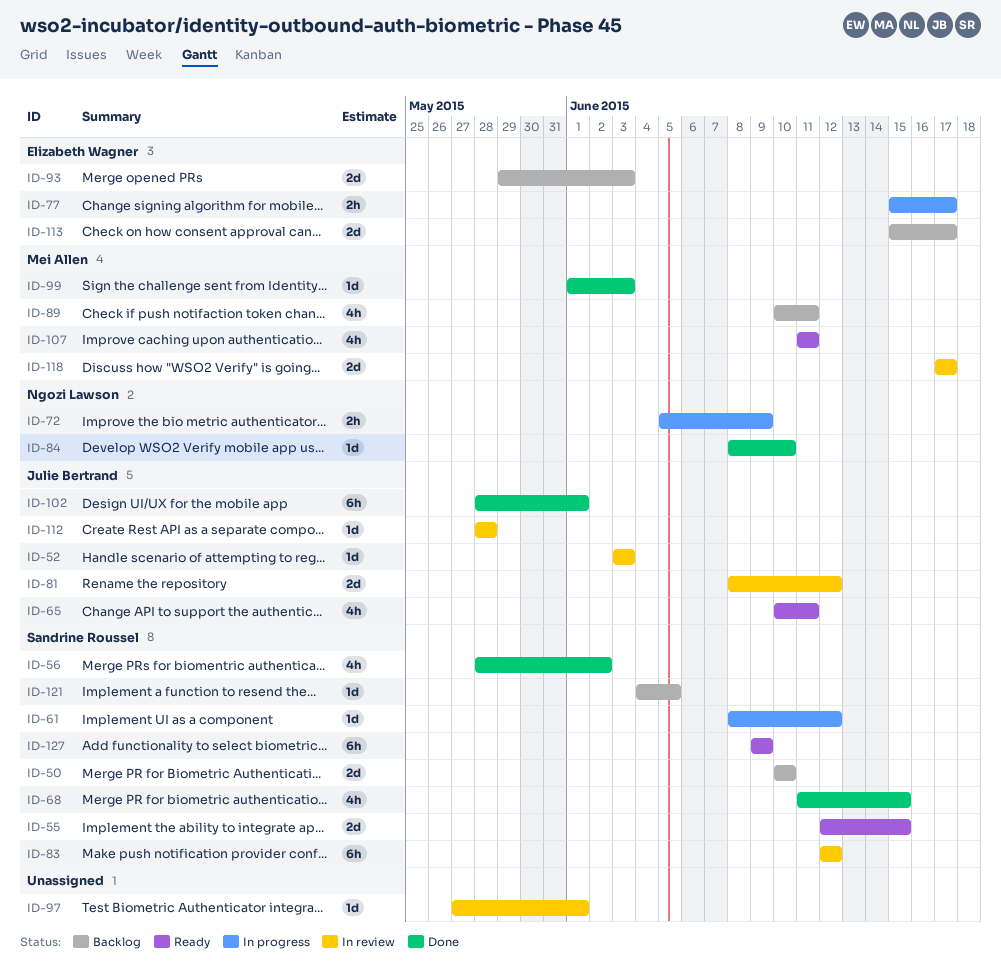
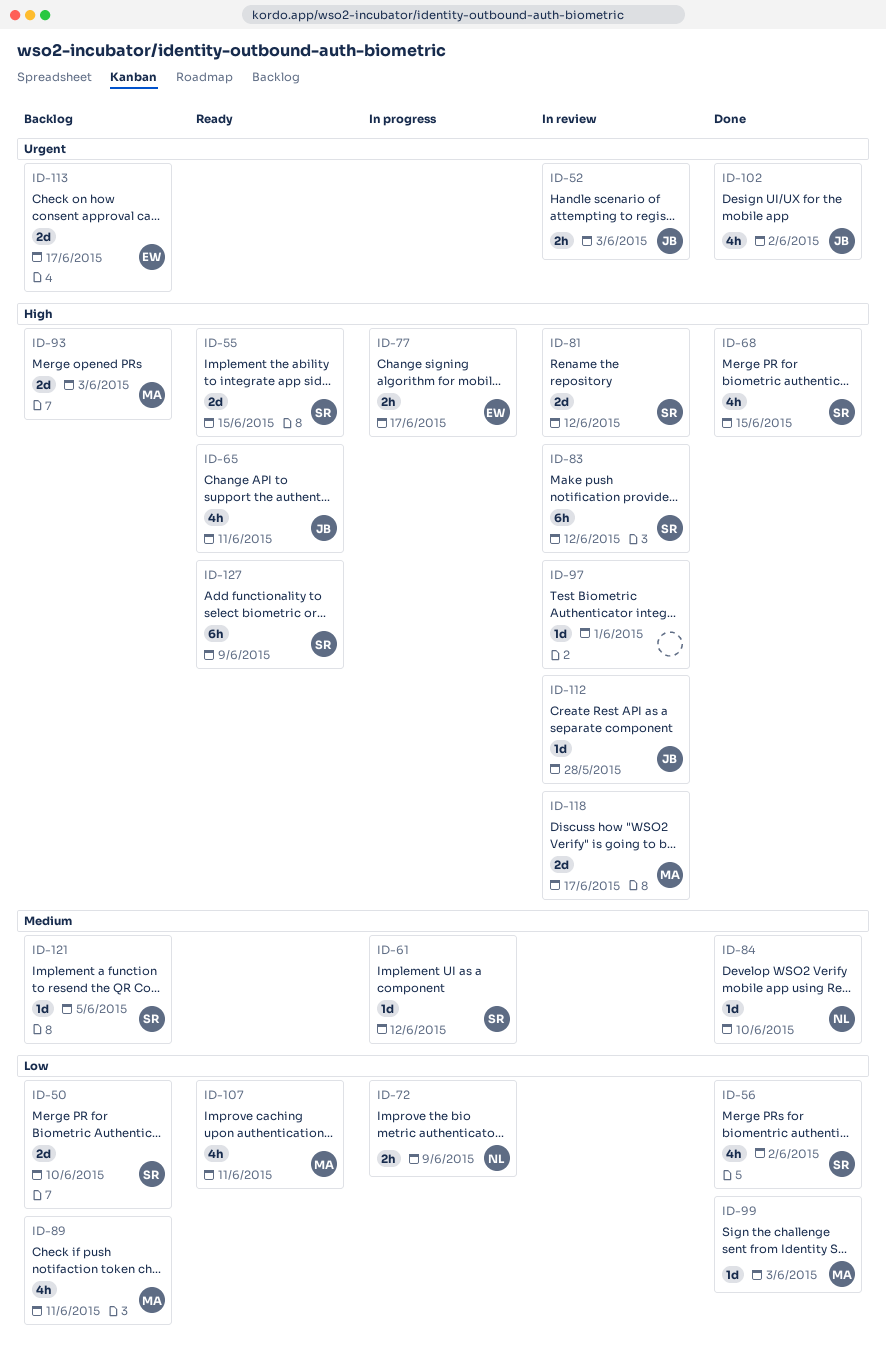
ID-52, estimate: 1d -> 2h
ID-81, owner: Julie Bertrand -> Sandrine Roussel
ID-93, owner: Elizabeth Wagner -> Mei Allen
ID-102, estimate: 6h -> 4h
ID-102, due: Jun 1 -> Jun 2

